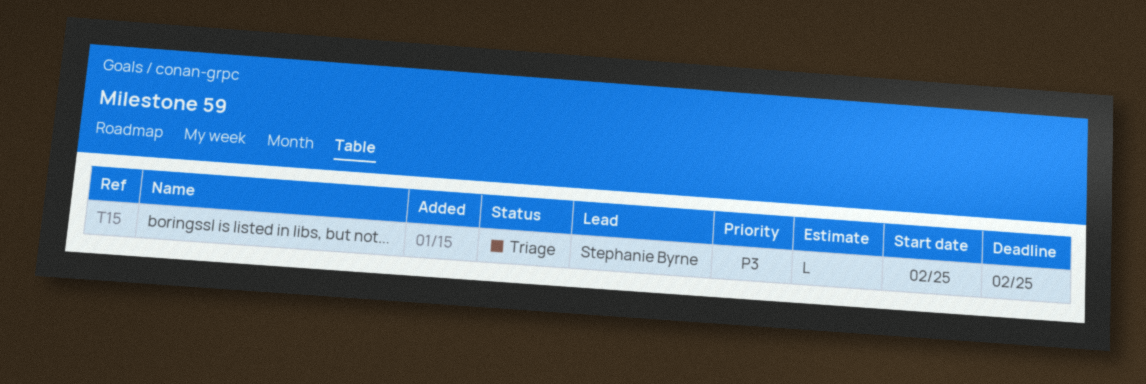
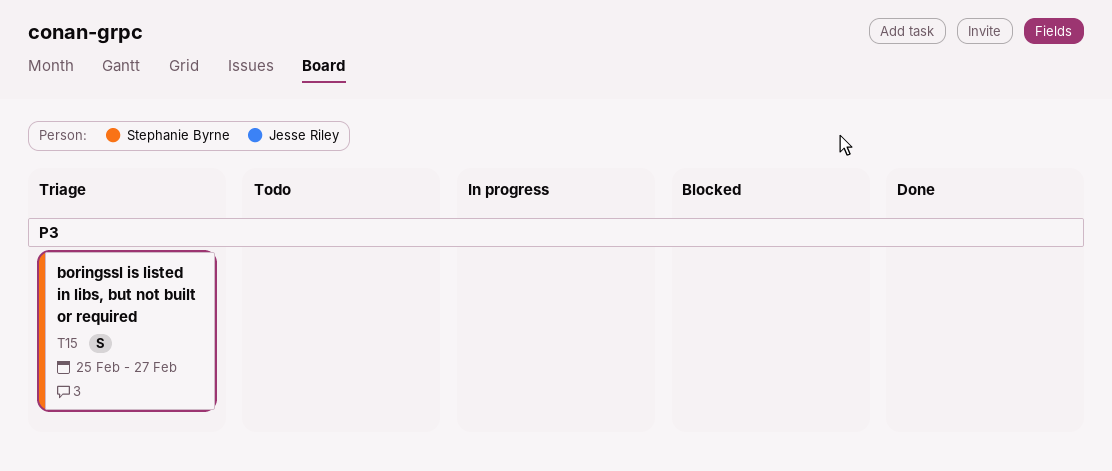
T15, estimate: L -> S
T15, due: Feb 25 -> Feb 27

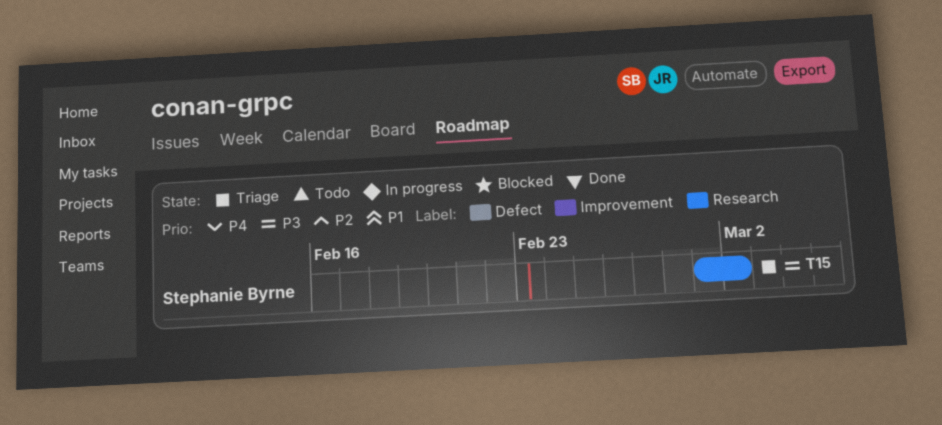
T15, start: Feb 25 -> Mar 1
T15, due: Feb 27 -> Mar 2

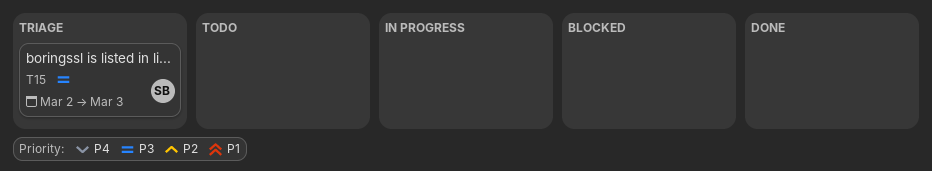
T15, start: Mar 1 -> Mar 2
T15, due: Mar 2 -> Mar 3

